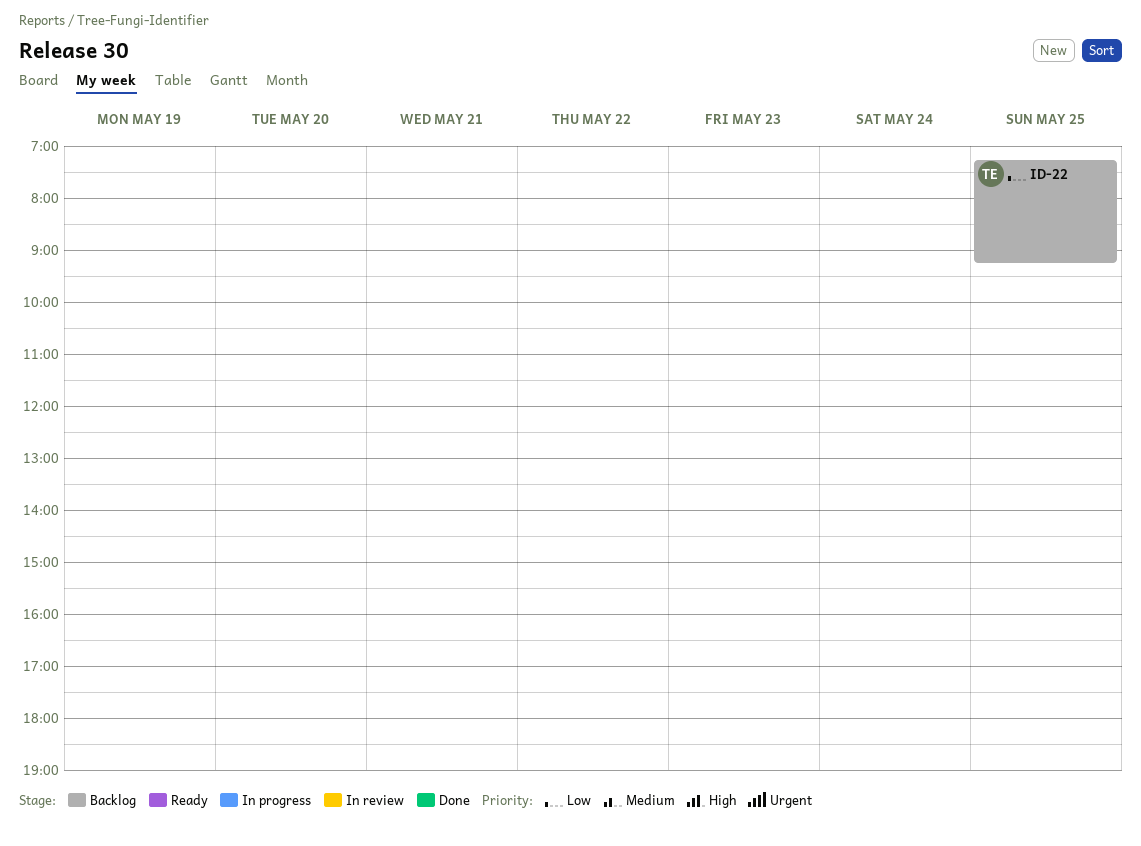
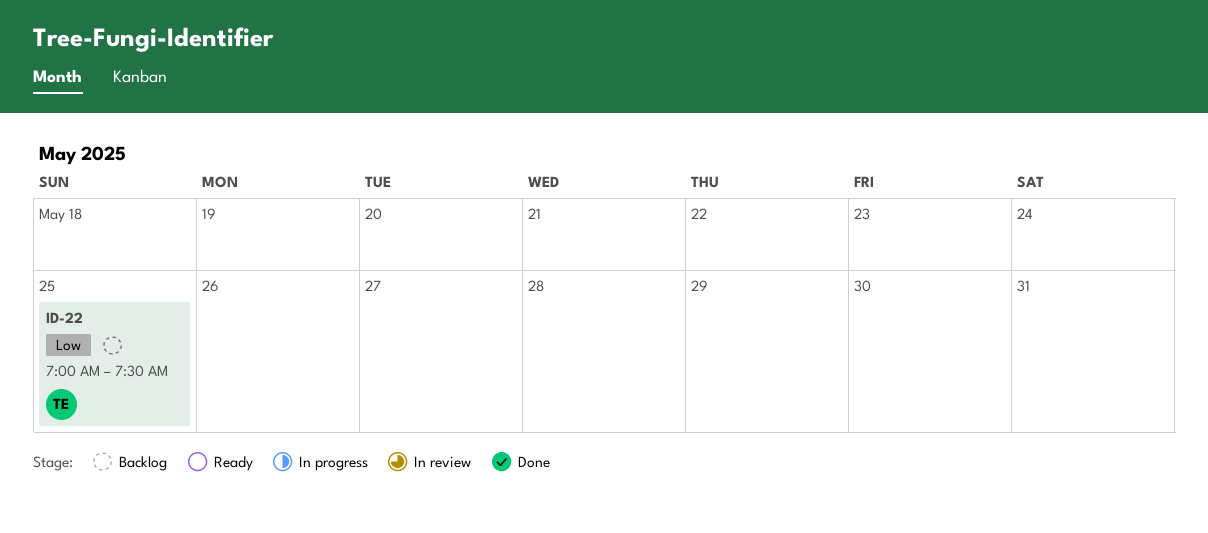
ID-22, begins: 07:15 -> 07:00
ID-22, ends: 09:15 -> 07:30

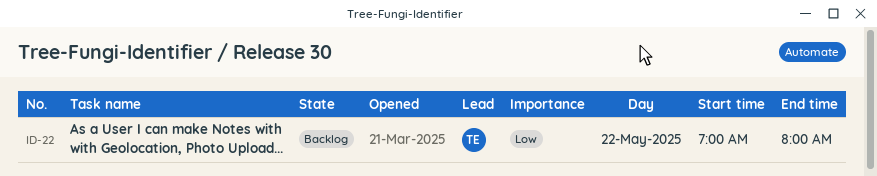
ID-22, day: May 25 -> May 22
ID-22, ends: 07:30 -> 08:00

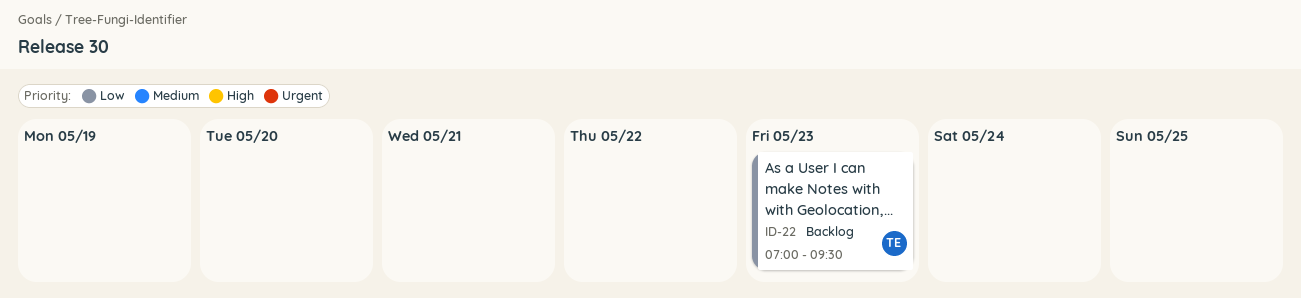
ID-22, day: May 22 -> May 23
ID-22, ends: 08:00 -> 09:30

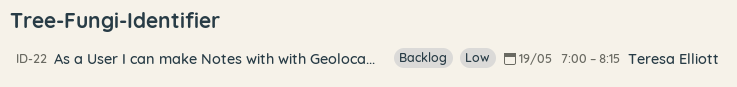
ID-22, day: May 23 -> May 19
ID-22, ends: 09:30 -> 08:15

